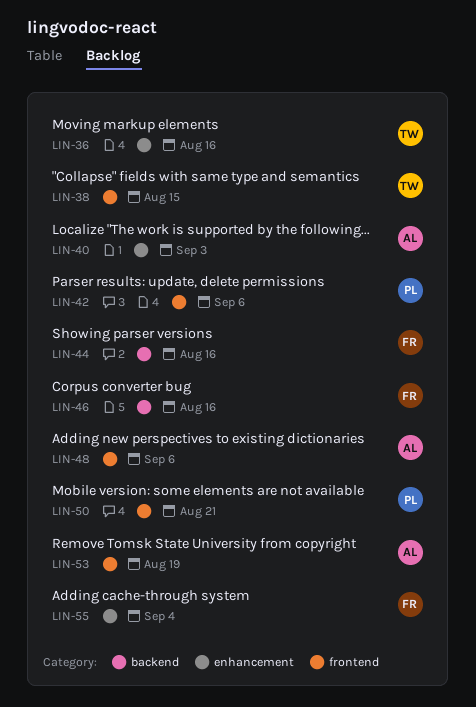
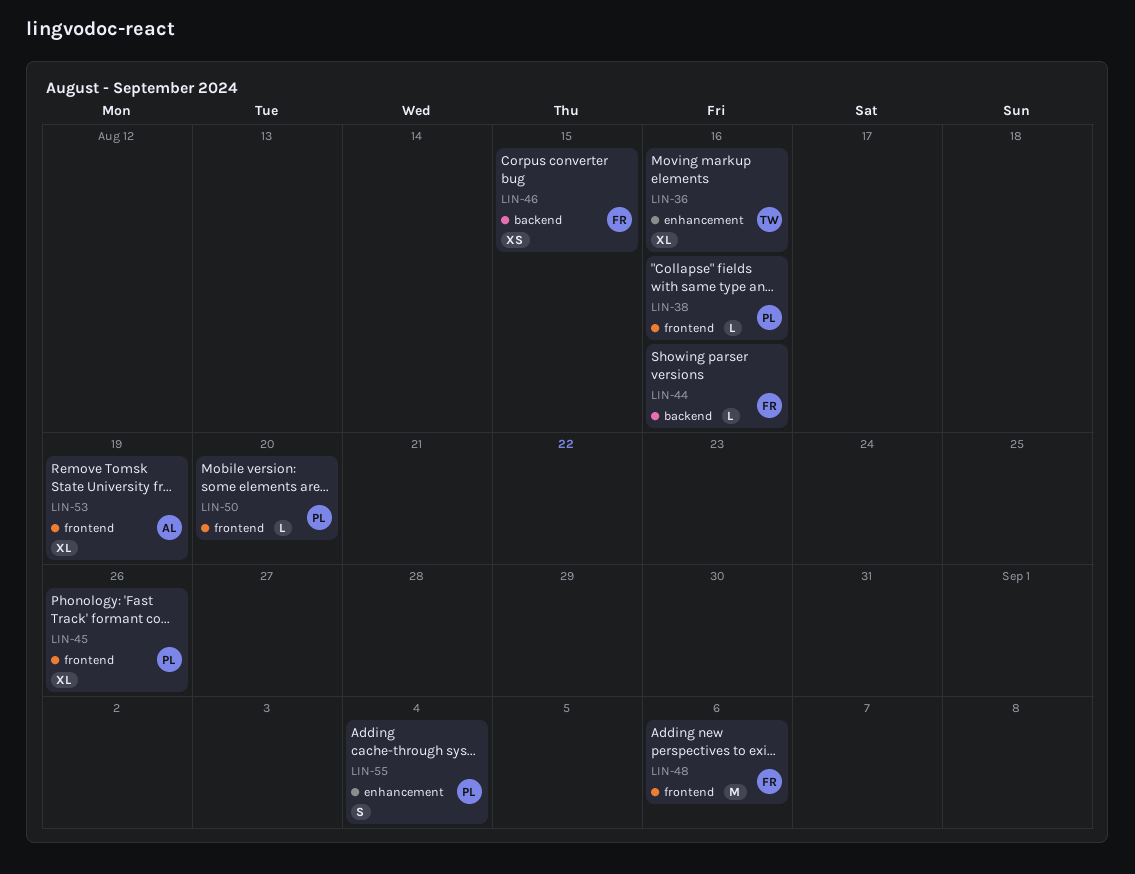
LIN-38, owner: TW -> PL
LIN-38, due: Aug 15 -> Aug 16
LIN-40: present -> none
LIN-42: present -> none
LIN-45: none -> present
LIN-46, due: Aug 16 -> Aug 15
LIN-48, owner: AL -> FR
LIN-50, due: Aug 21 -> Aug 20
LIN-55, owner: FR -> PL

